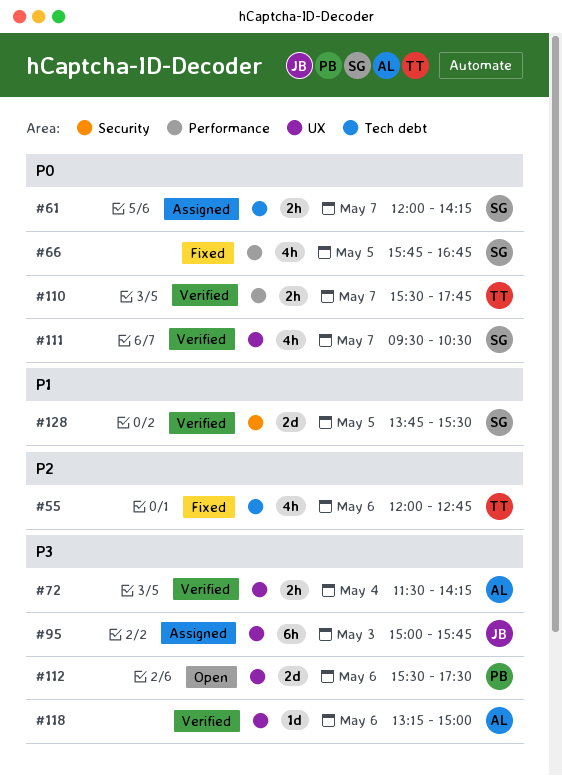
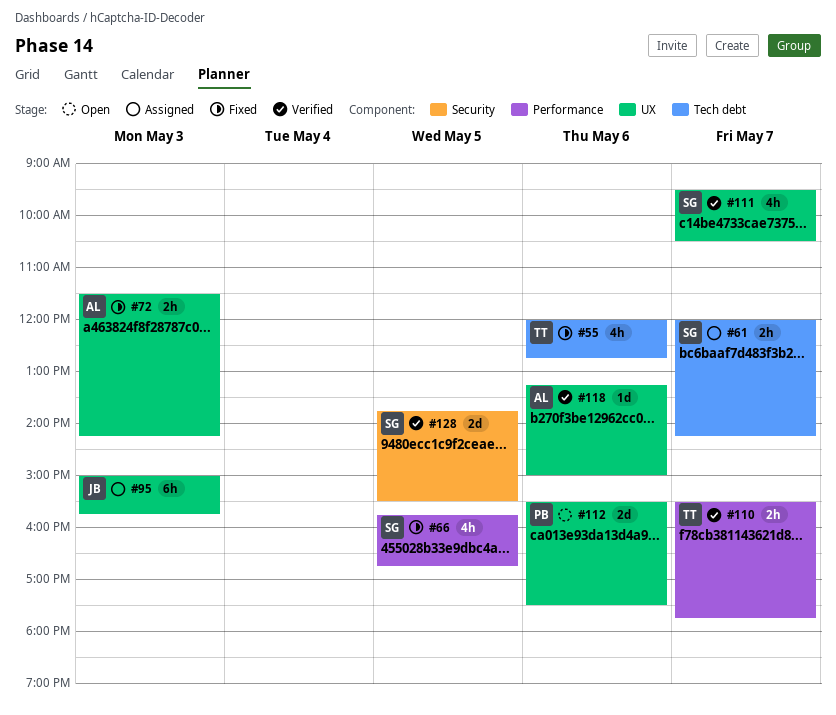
#72, status: Verified -> Fixed
#72, day: May 4 -> May 3

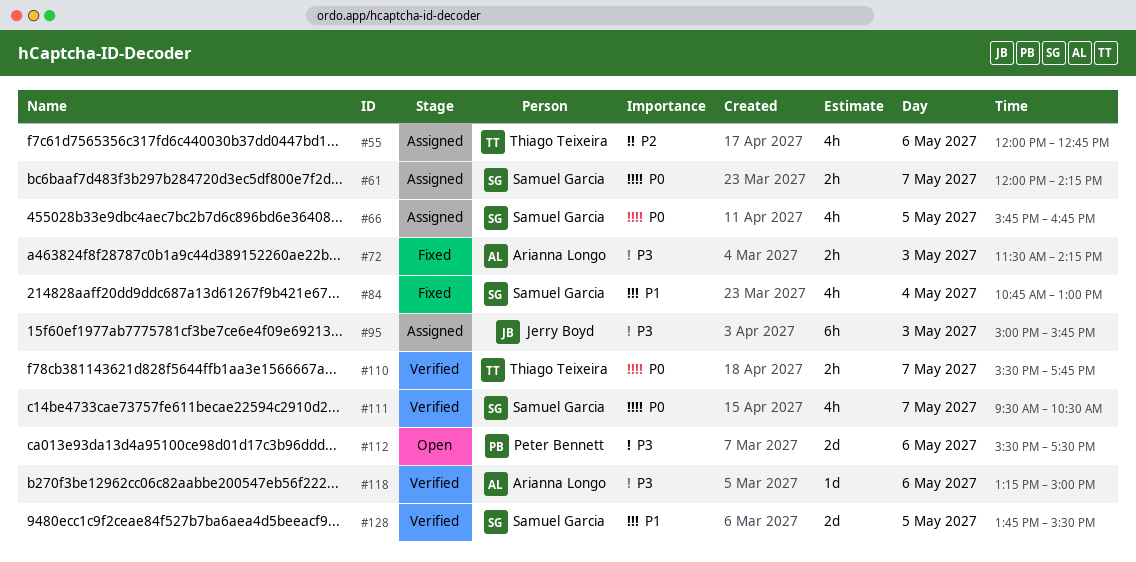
#55, status: Fixed -> Assigned
#66, status: Fixed -> Assigned
#84: none -> present

